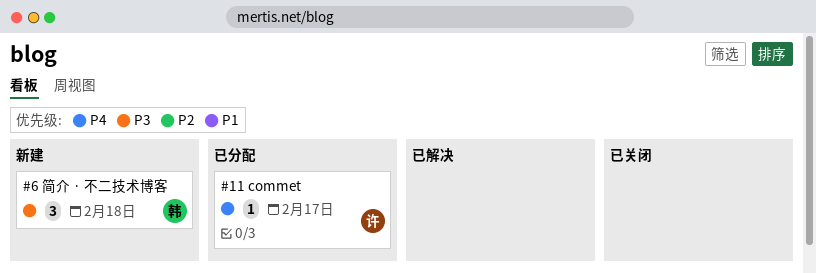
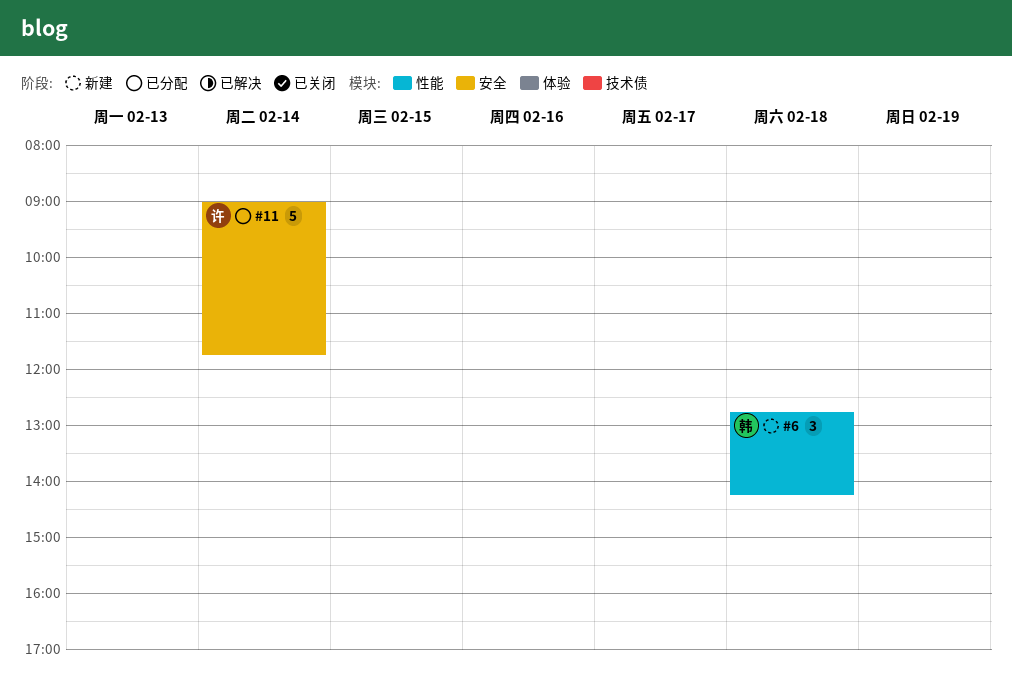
#11, estimate: 1 -> 5
#11, day: Feb 17 -> Feb 14

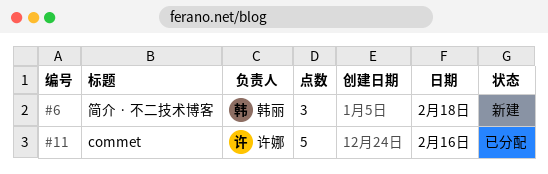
#11, day: Feb 14 -> Feb 16

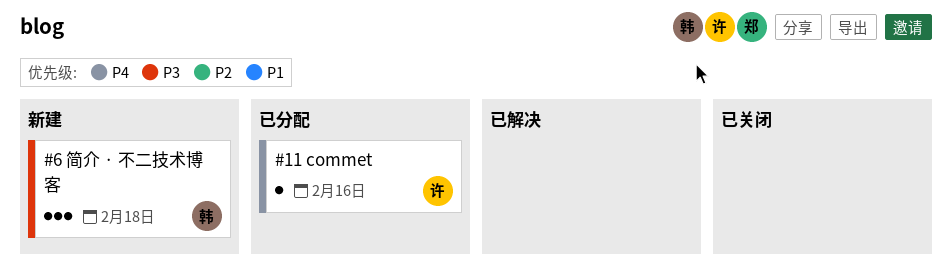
#11, estimate: 5 -> 1

